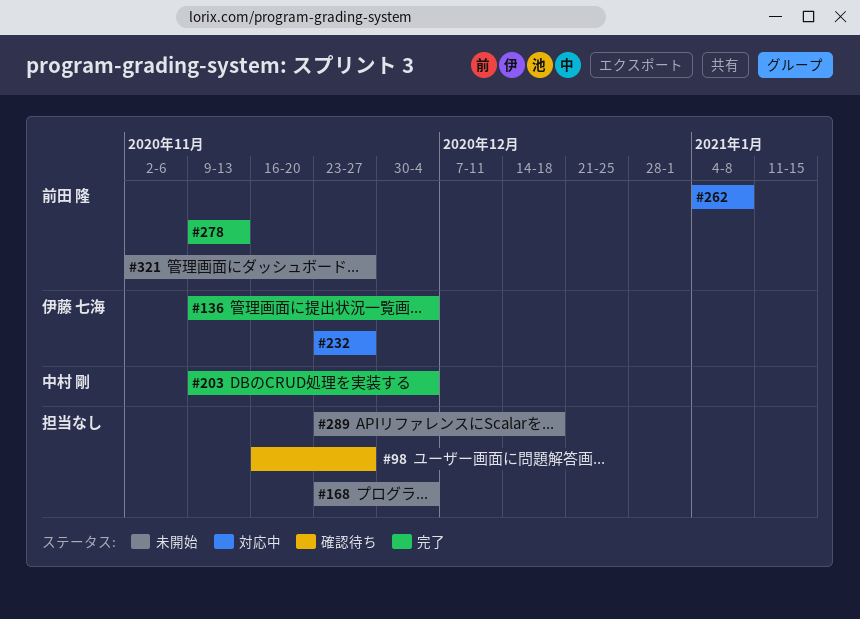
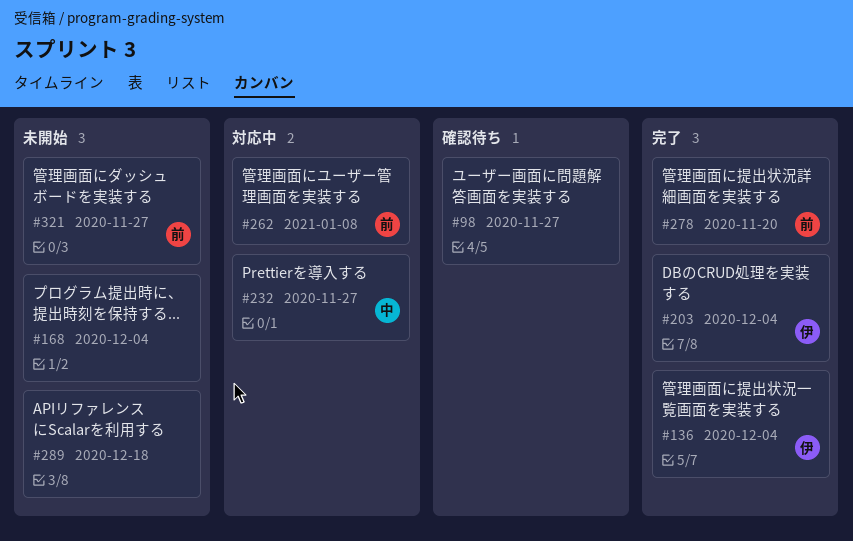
#203, owner: 中村 剛 -> 伊藤 七海
#232, owner: 伊藤 七海 -> 中村 剛
#278, due: Nov 13 -> Nov 20

